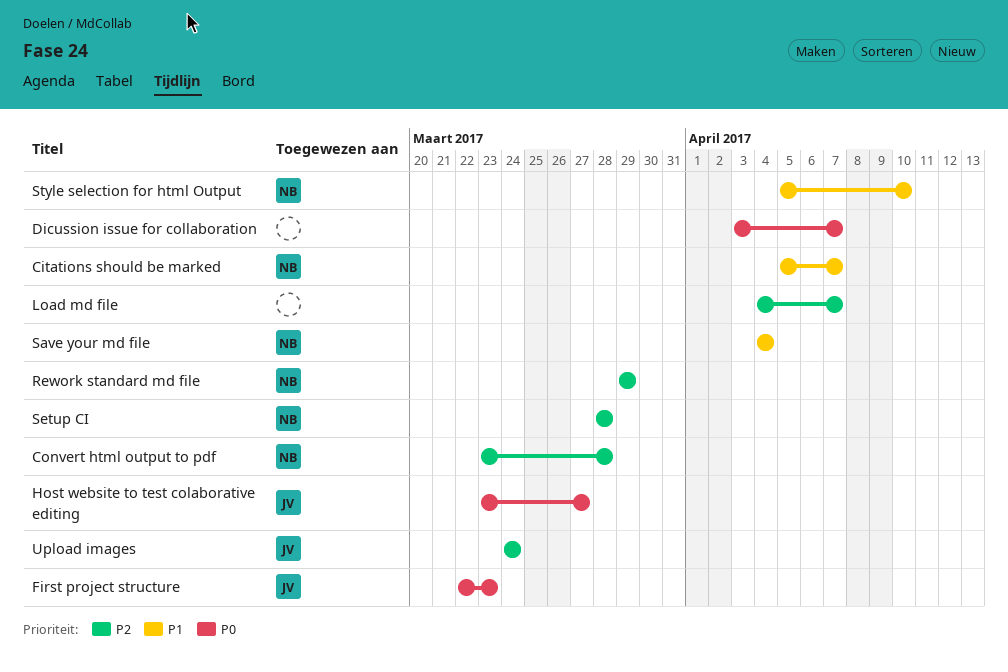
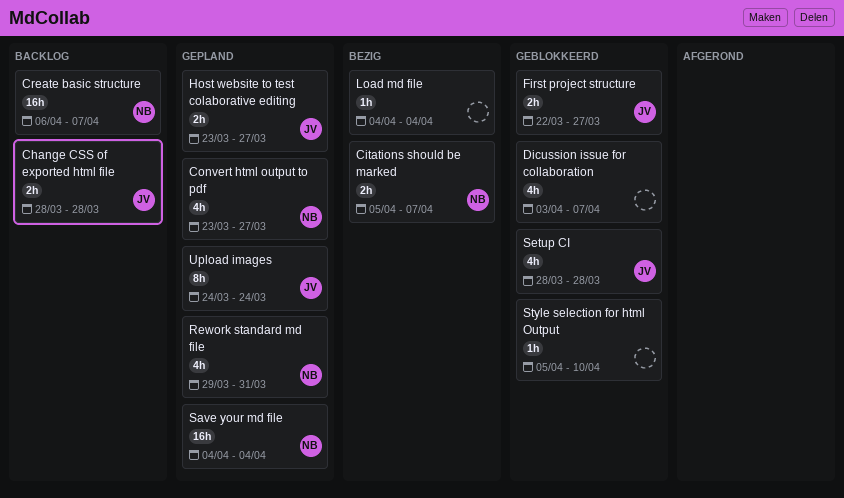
Change CSS of exported html file: none -> present
Convert html output to pdf, due: Mar 28 -> Mar 27
Create basic structure: none -> present
First project structure, due: Mar 23 -> Mar 27
Load md file, due: Apr 7 -> Apr 4
Rework standard md file, due: Mar 29 -> Mar 31
Setup CI, owner: NB -> JV
Style selection for html Output, owner: NB -> none

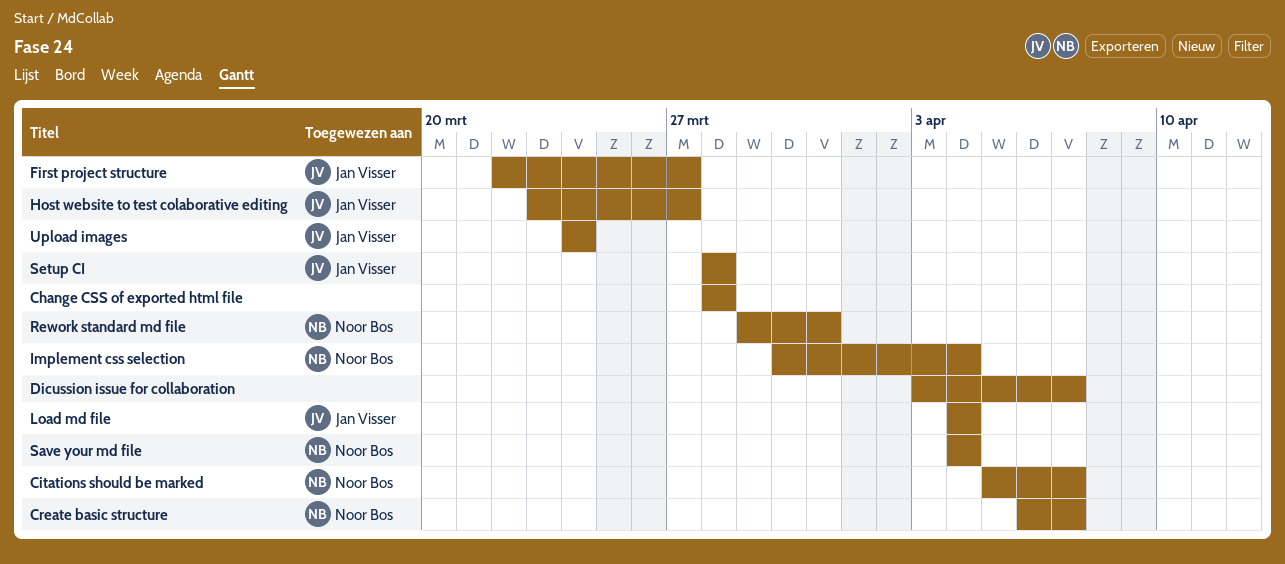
Change CSS of exported html file, owner: Jan Visser -> none
Convert html output to pdf: present -> none
Implement css selection: none -> present
Load md file, owner: none -> Jan Visser
Style selection for html Output: present -> none

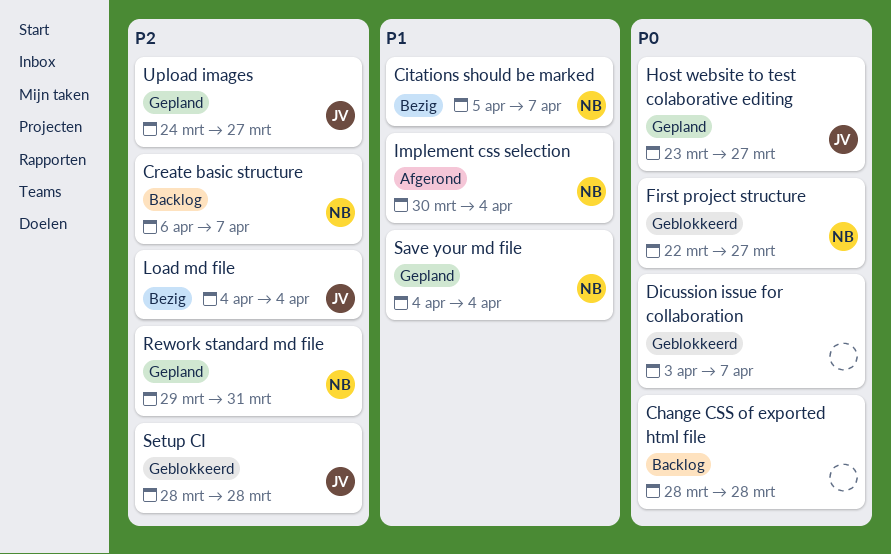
First project structure, owner: Jan Visser -> Noor Bos
Upload images, due: Mar 24 -> Mar 27

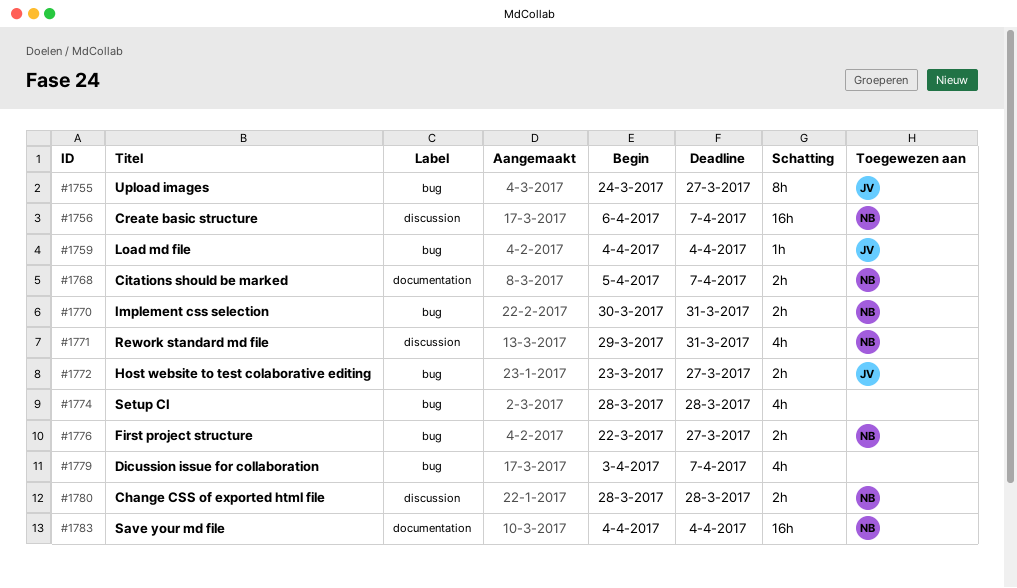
Change CSS of exported html file, owner: none -> NB
Implement css selection, due: Apr 4 -> Mar 31
Setup CI, owner: JV -> none

